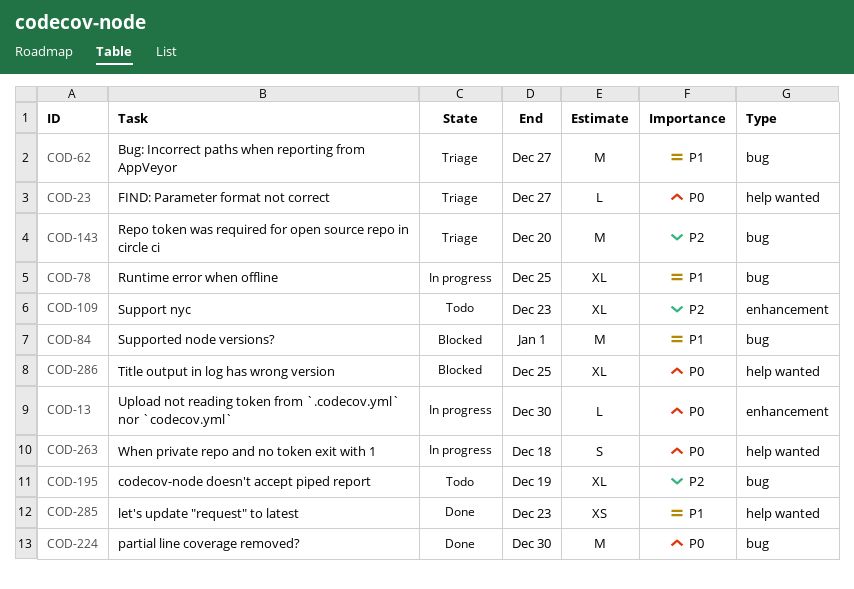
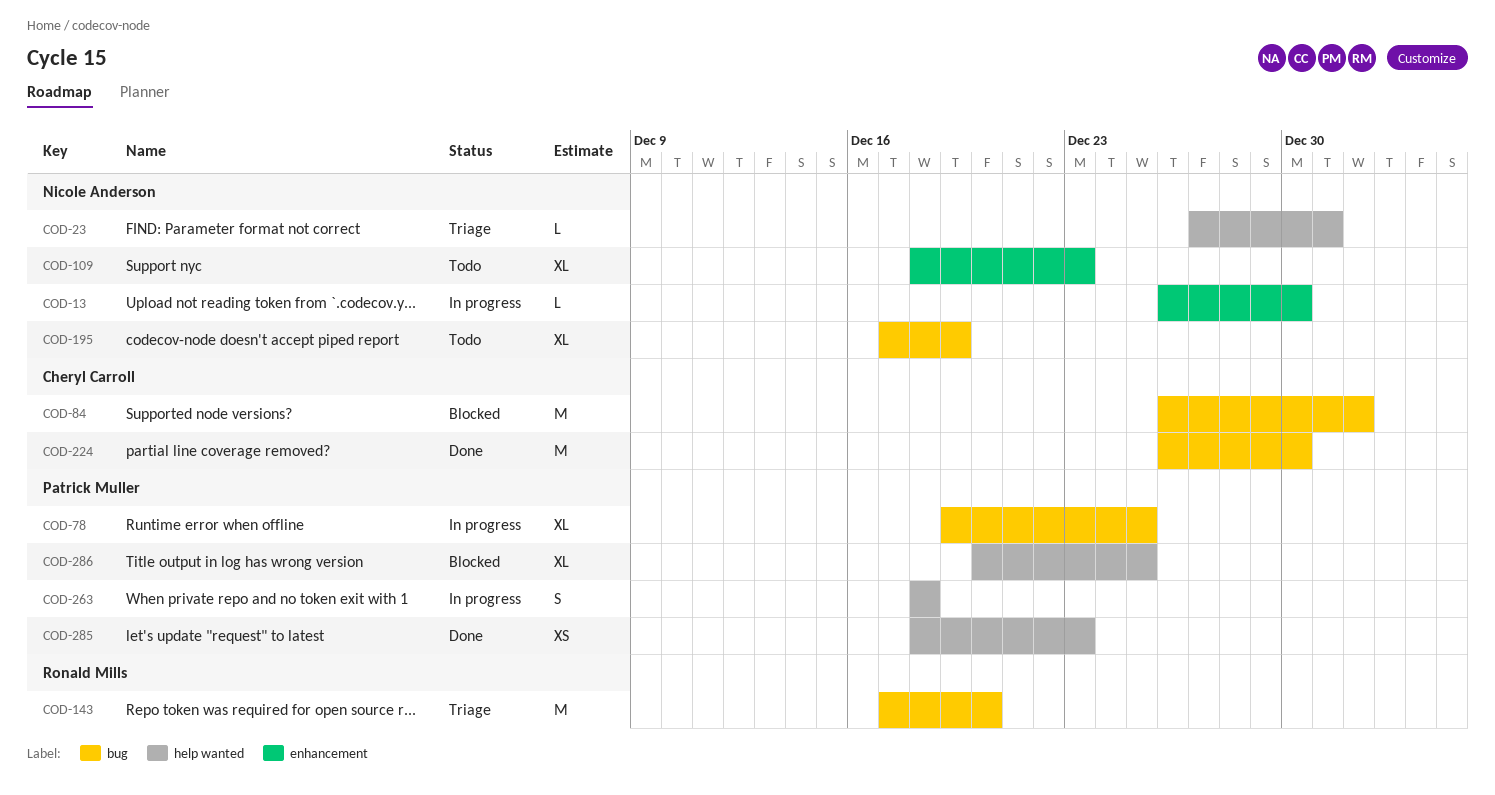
COD-23, due: Dec 27 -> Dec 31
COD-62: present -> none

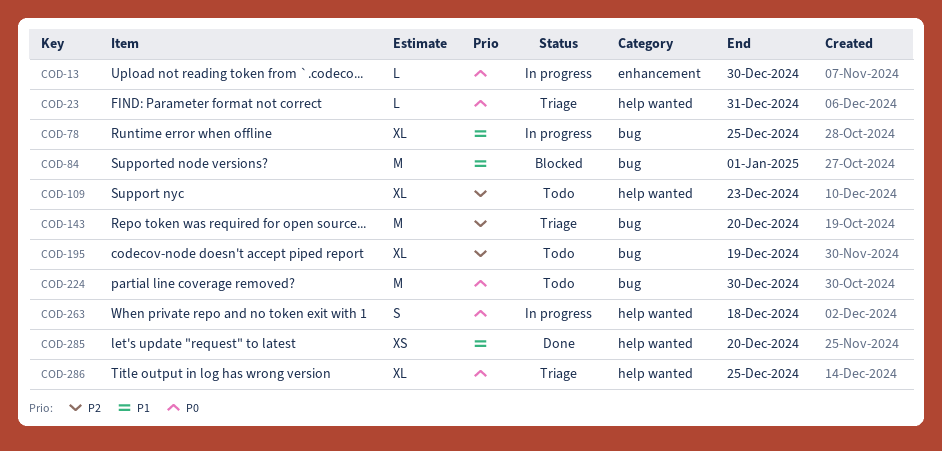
COD-109, label: enhancement -> help wanted
COD-224, status: Done -> Todo
COD-285, due: Dec 23 -> Dec 20
COD-286, status: Blocked -> Triage

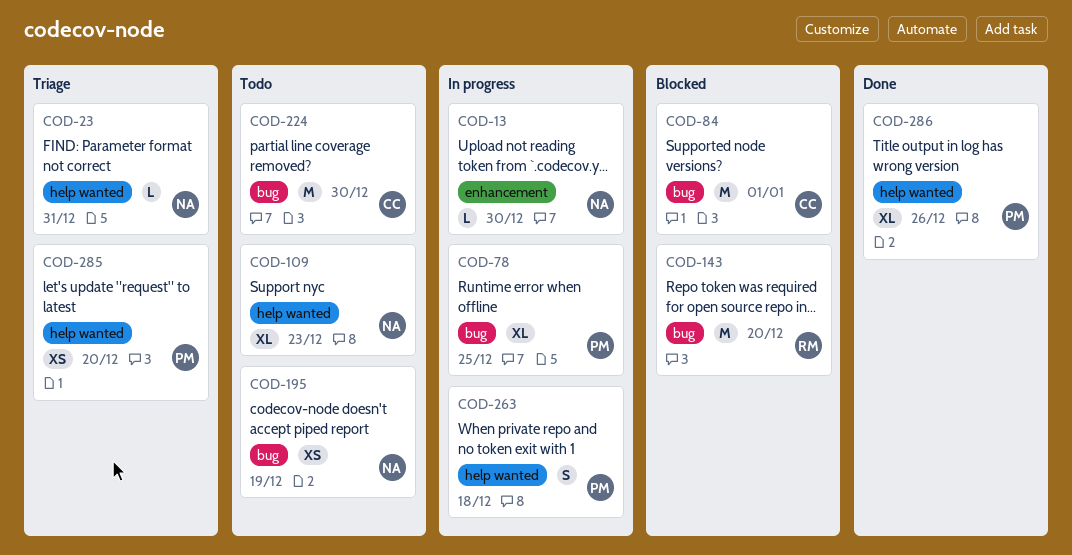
COD-143, status: Triage -> Blocked
COD-195, estimate: XL -> XS
COD-285, status: Done -> Triage
COD-286, status: Triage -> Done
COD-286, due: Dec 25 -> Dec 26

